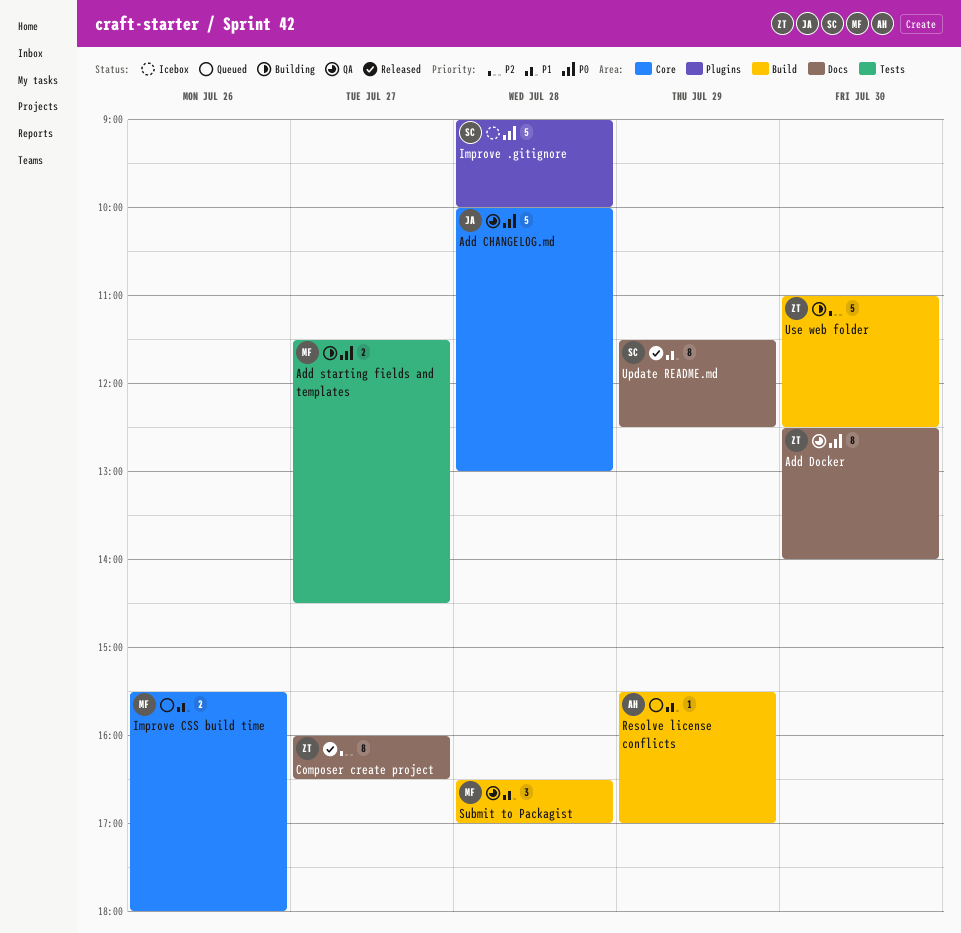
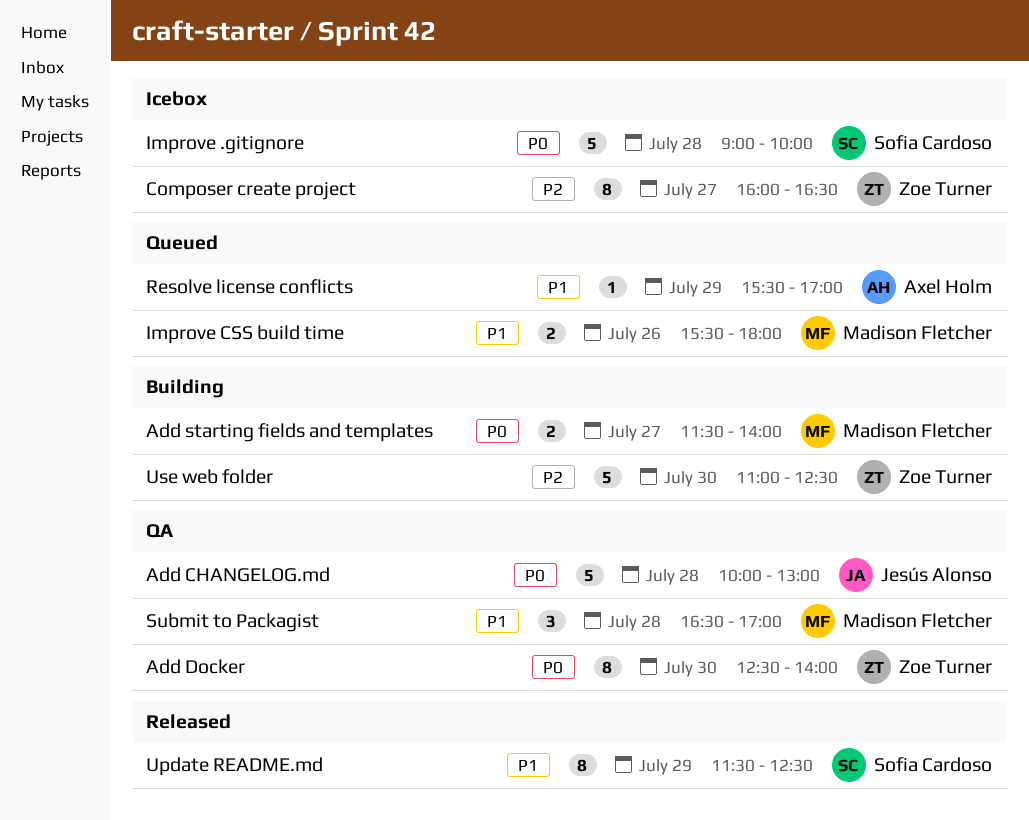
Add starting fields and templates, ends: 14:30 -> 14:00
Composer create project, status: Released -> Icebox

